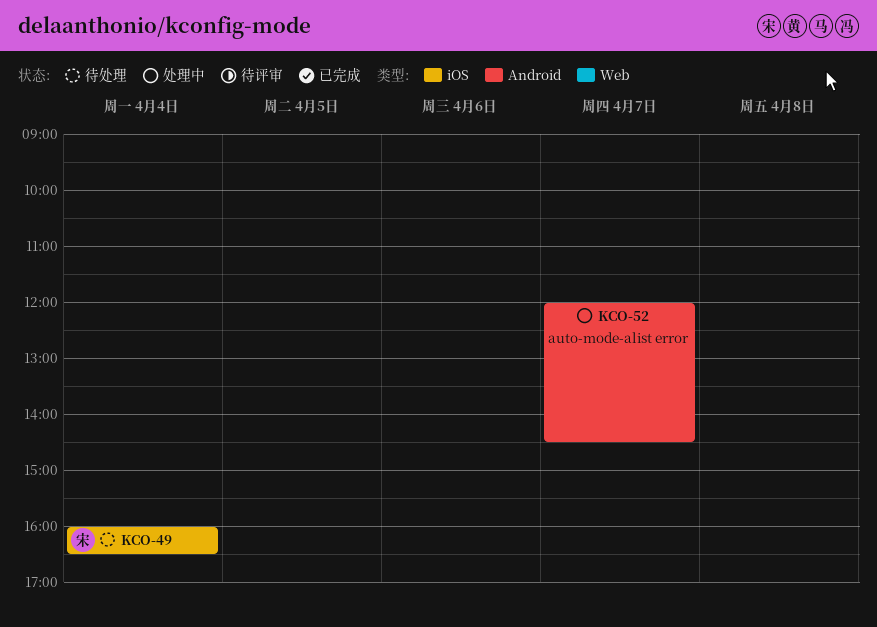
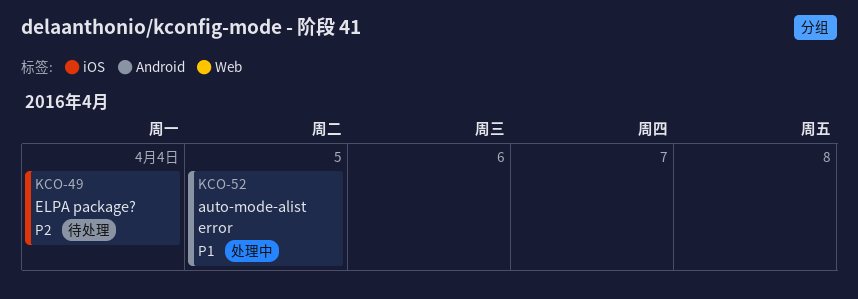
KCO-52, day: Apr 7 -> Apr 5

